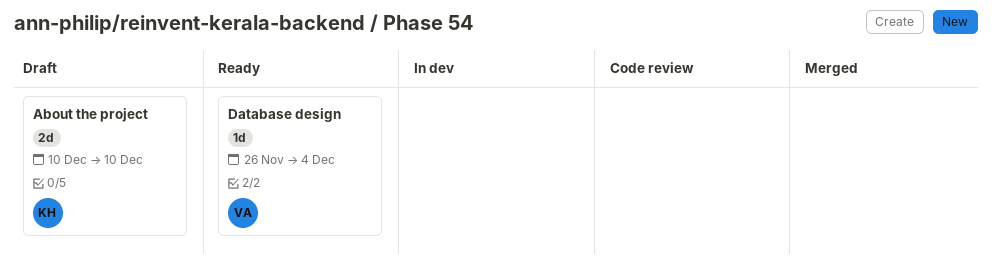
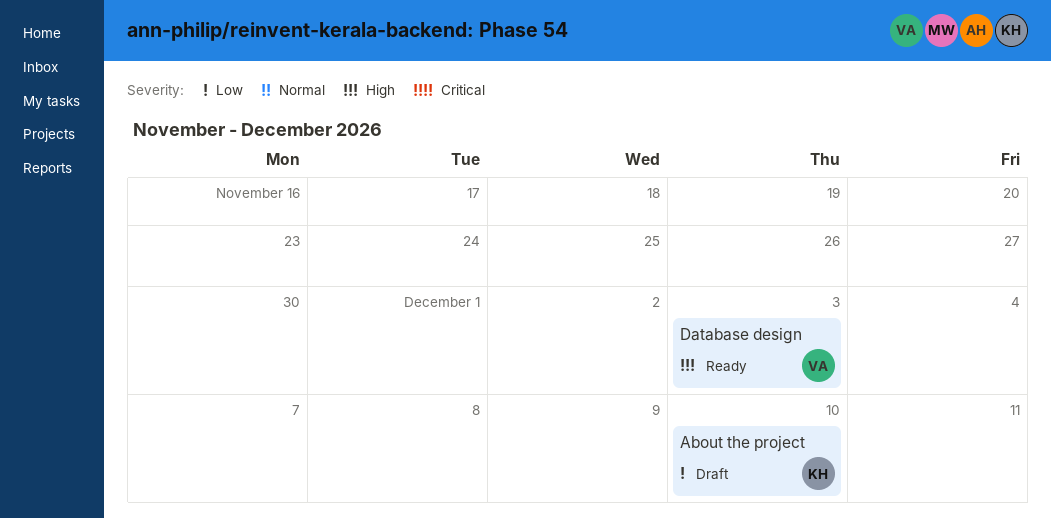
Database design, due: Dec 4 -> Dec 3

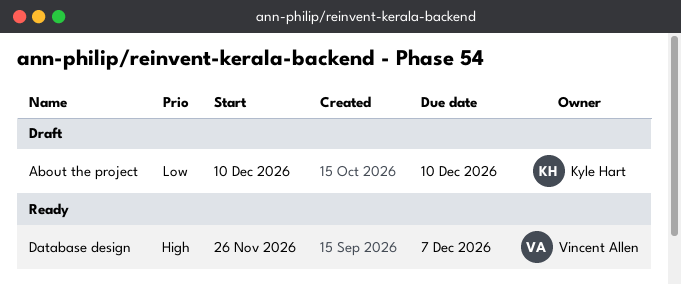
Database design, due: Dec 3 -> Dec 7

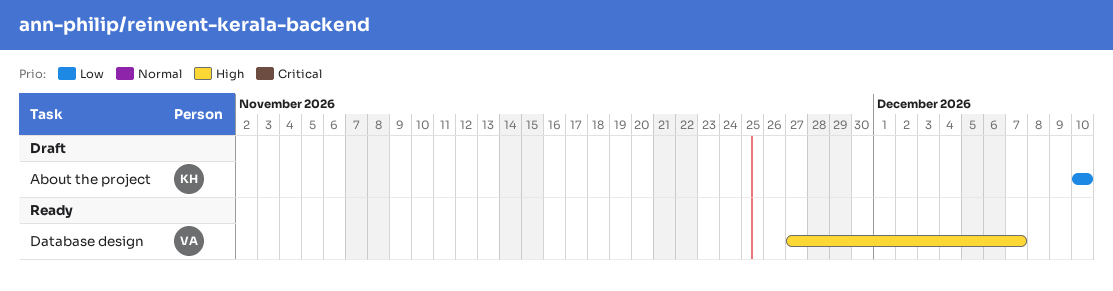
Database design, start: Nov 26 -> Nov 27

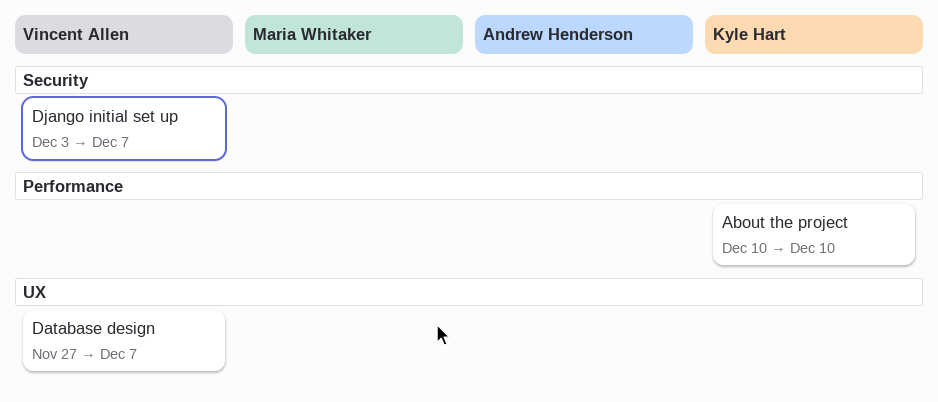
Django initial set up: none -> present

